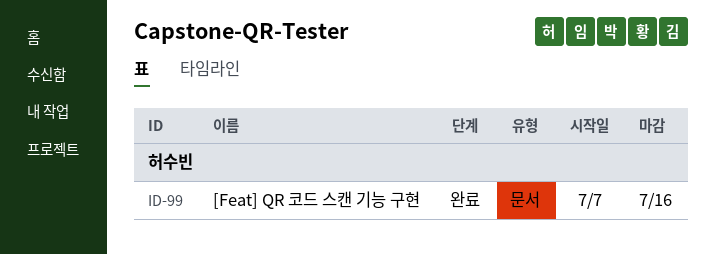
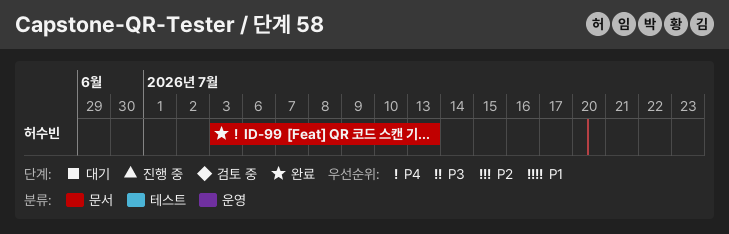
ID-99, start: Jul 7 -> Jul 3
ID-99, due: Jul 16 -> Jul 13

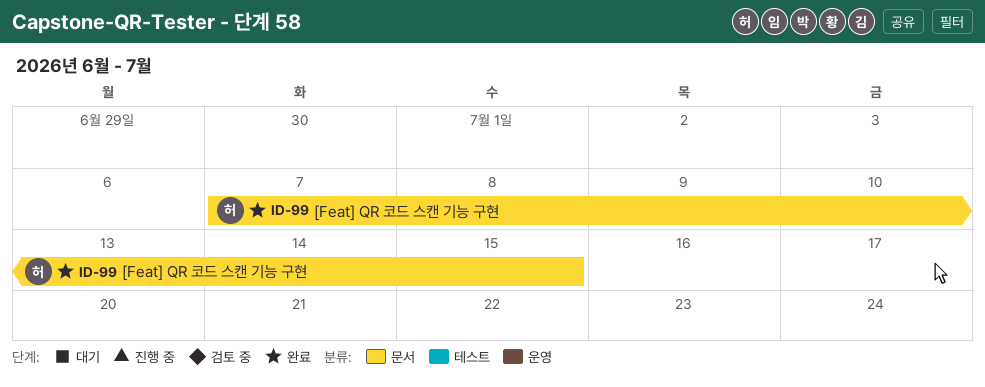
ID-99, start: Jul 3 -> Jul 7
ID-99, due: Jul 13 -> Jul 15

